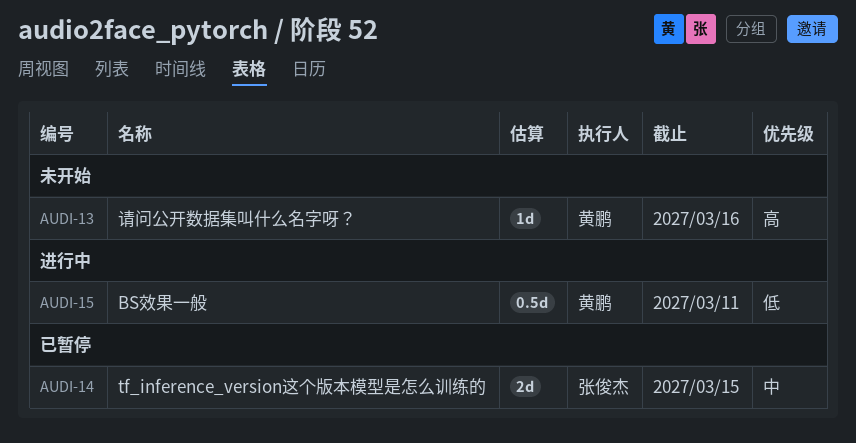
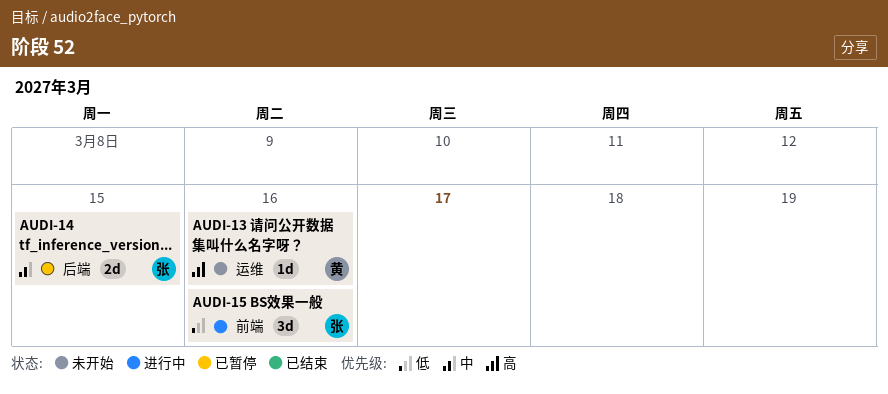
AUDI-15, owner: 黄鹏 -> 张俊杰
AUDI-15, estimate: 0.5d -> 3d
AUDI-15, due: Mar 11 -> Mar 16

